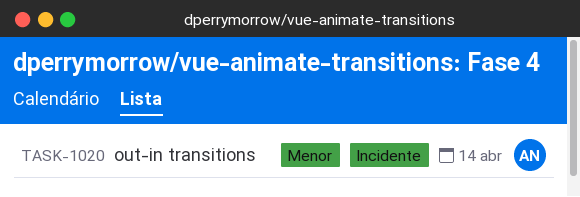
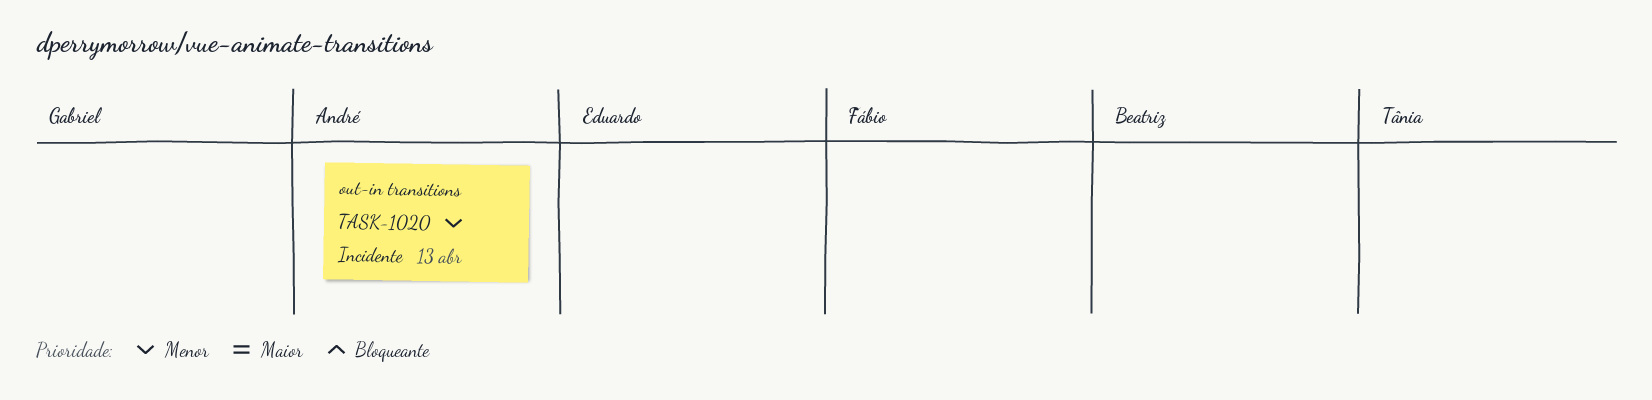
TASK-1020, due: Apr 14 -> Apr 13

